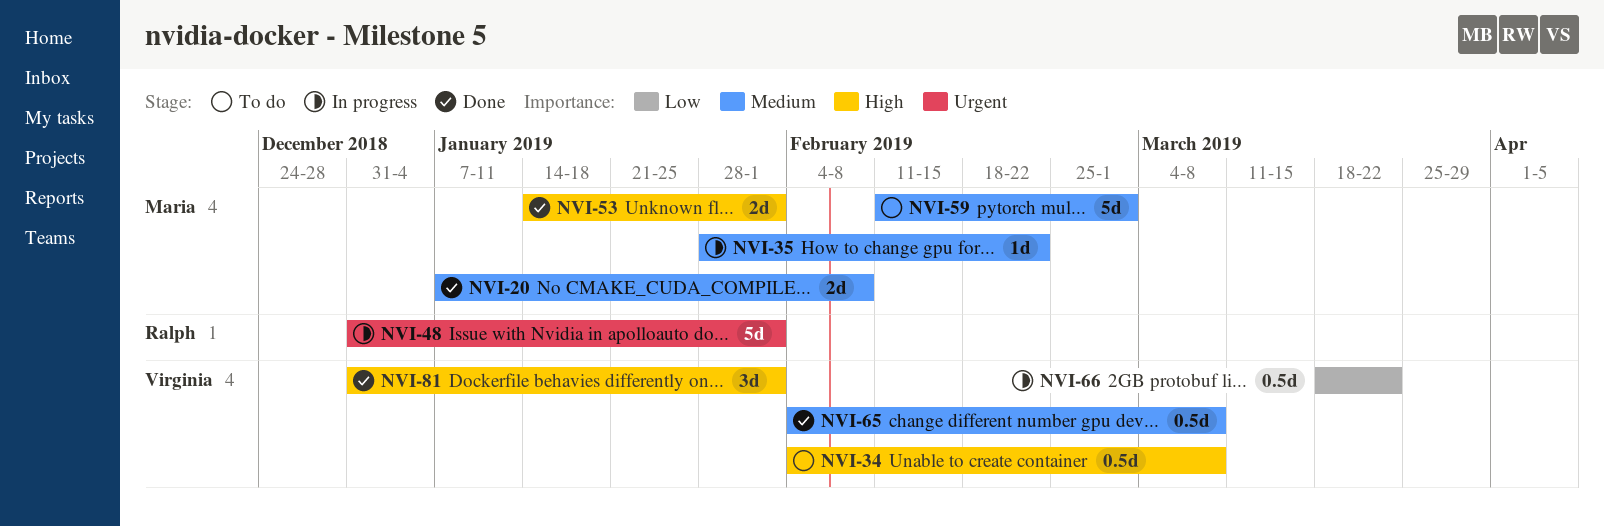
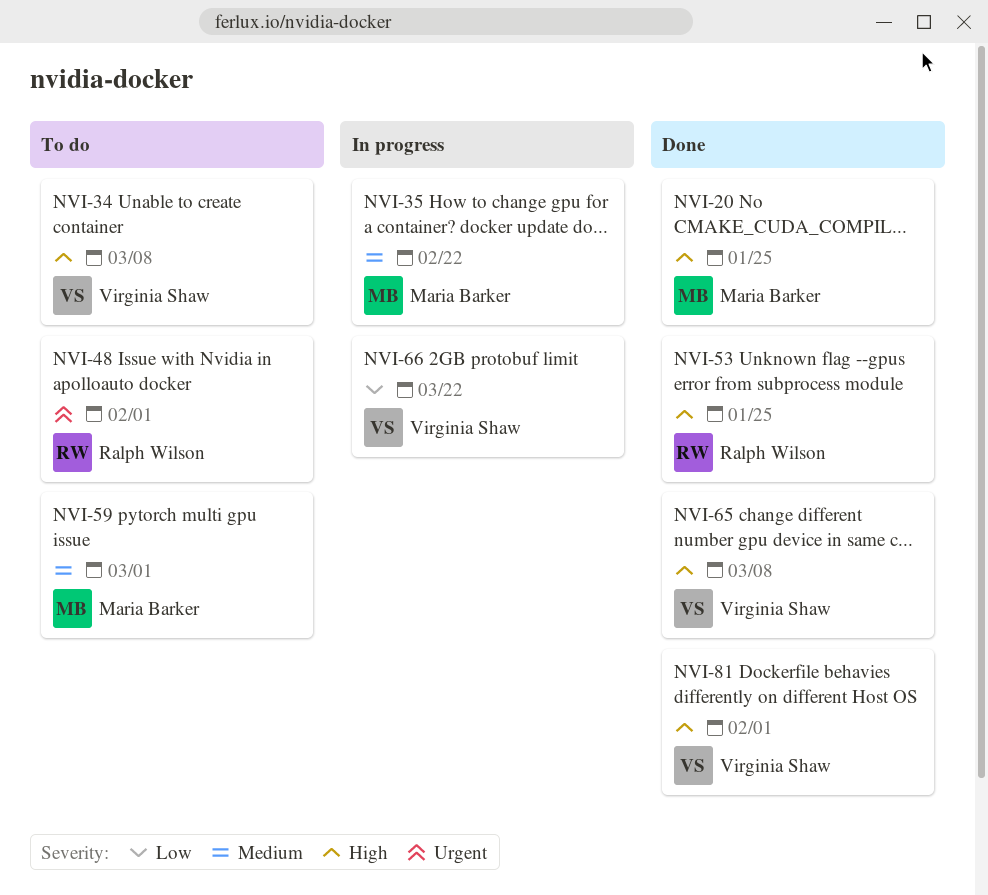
NVI-20, priority: Medium -> High
NVI-20, due: Feb 8 -> Jan 25
NVI-48, status: In progress -> To do
NVI-53, owner: Maria Barker -> Ralph Wilson
NVI-53, due: Feb 1 -> Jan 25
NVI-65, priority: Medium -> High

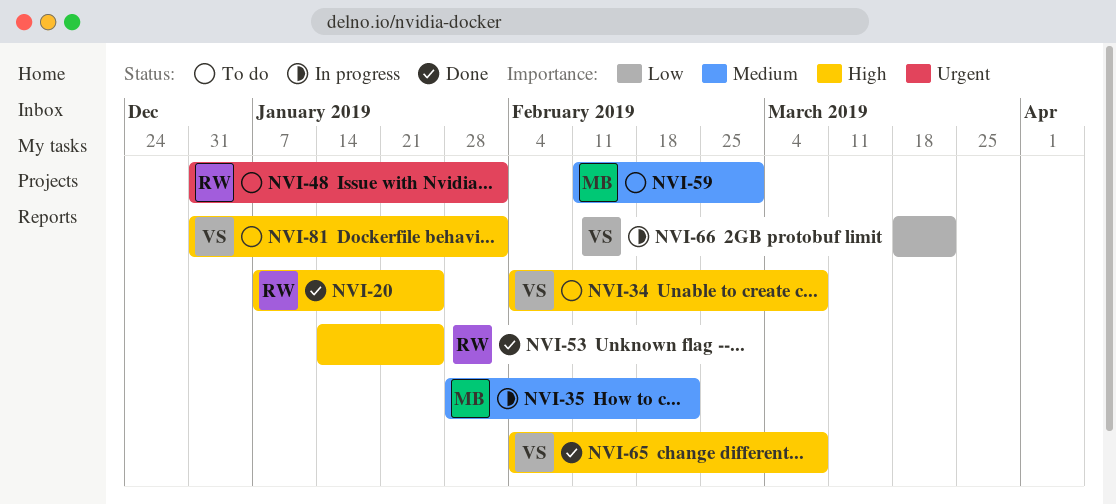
NVI-20, owner: Maria Barker -> Ralph Wilson
NVI-81, status: Done -> To do

